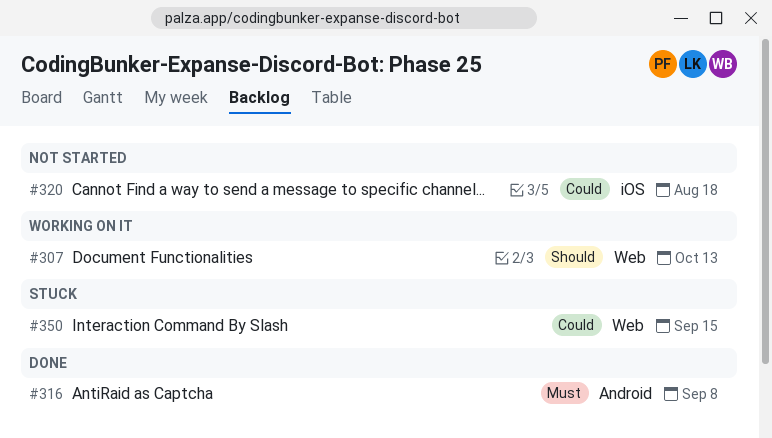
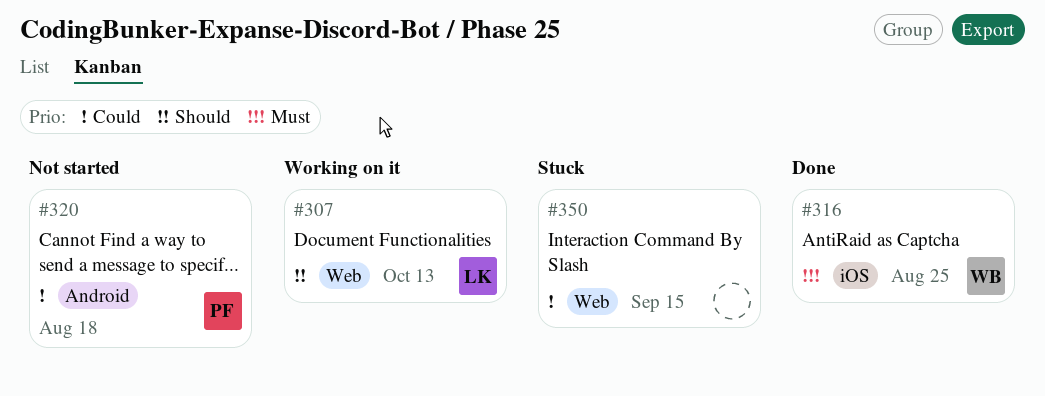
#316, label: Android -> iOS
#316, due: Sep 8 -> Aug 25
#320, label: iOS -> Android

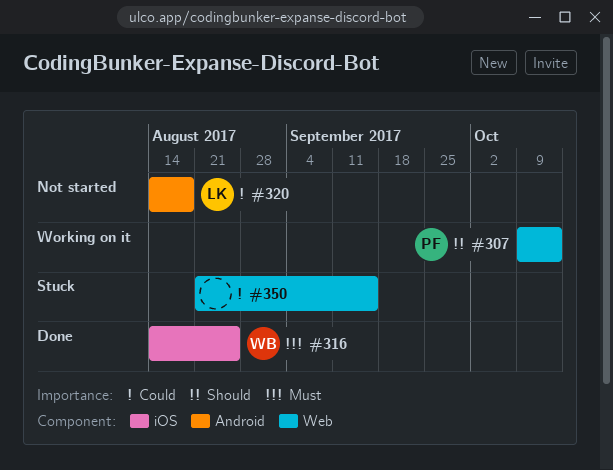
#307, owner: LK -> PF
#320, owner: PF -> LK

